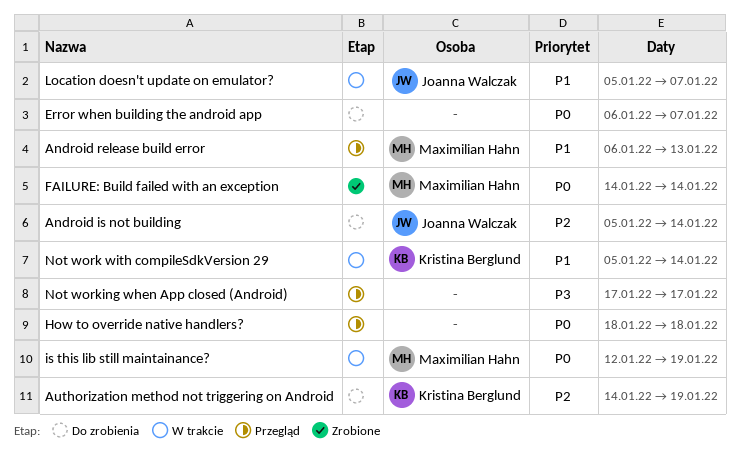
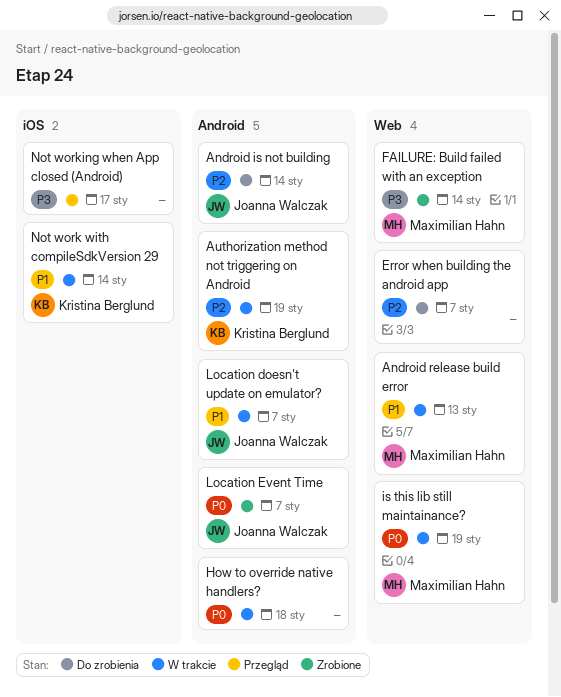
Android release build error, status: Przegląd -> W trakcie
Authorization method not triggering on Android, status: Do zrobienia -> W trakcie
Error when building the android app, priority: P0 -> P2
FAILURE: Build failed with an exception, priority: P0 -> P3
How to override native handlers?, status: Przegląd -> W trakcie
Location Event Time: none -> present

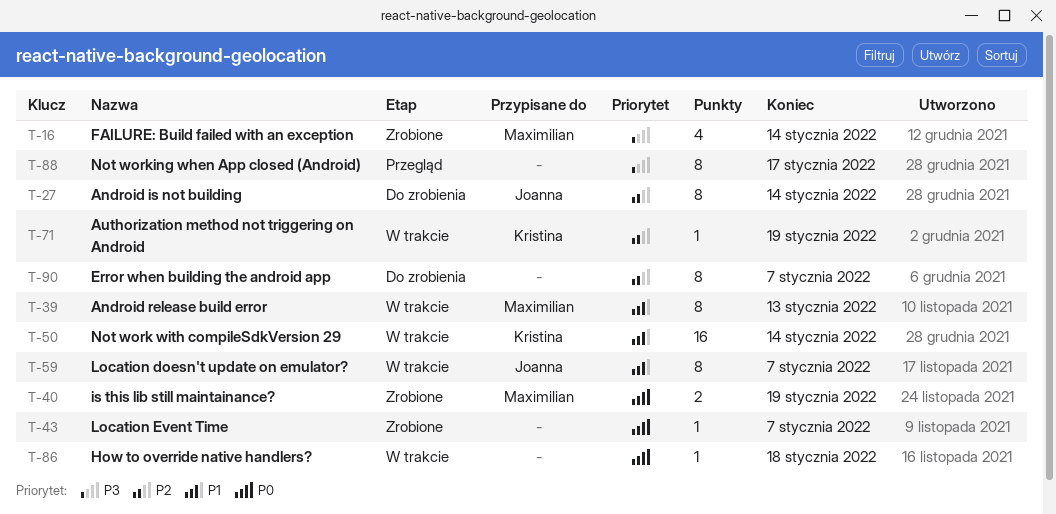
is this lib still maintainance?, status: W trakcie -> Zrobione
Location Event Time, owner: Joanna Walczak -> none

